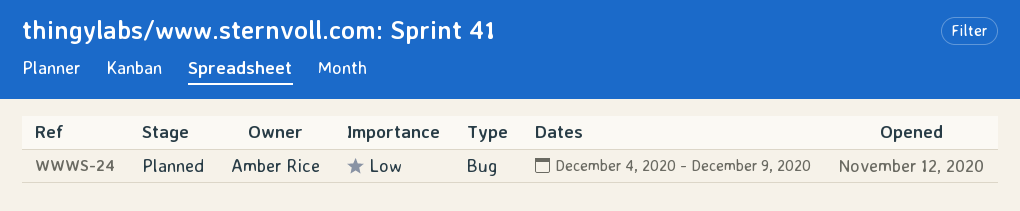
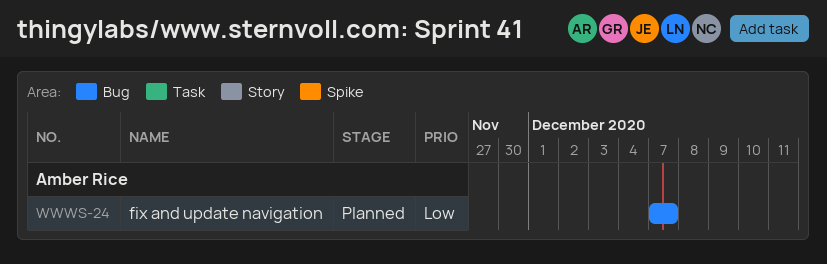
WWWS-24, start: Dec 4 -> Dec 7
WWWS-24, due: Dec 9 -> Dec 7

